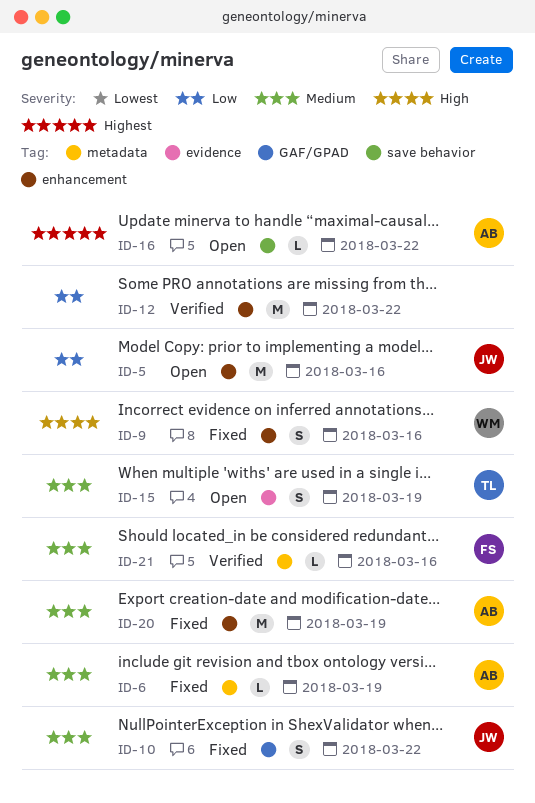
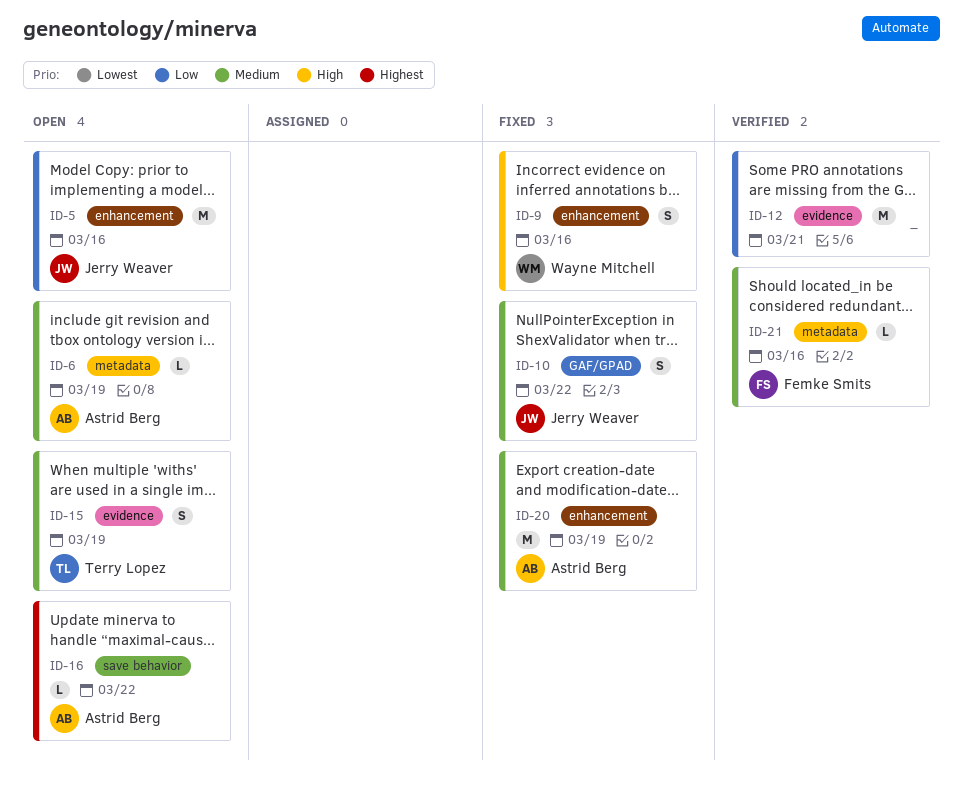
ID-6, status: Fixed -> Open
ID-12, label: enhancement -> evidence
ID-12, due: Mar 22 -> Mar 21

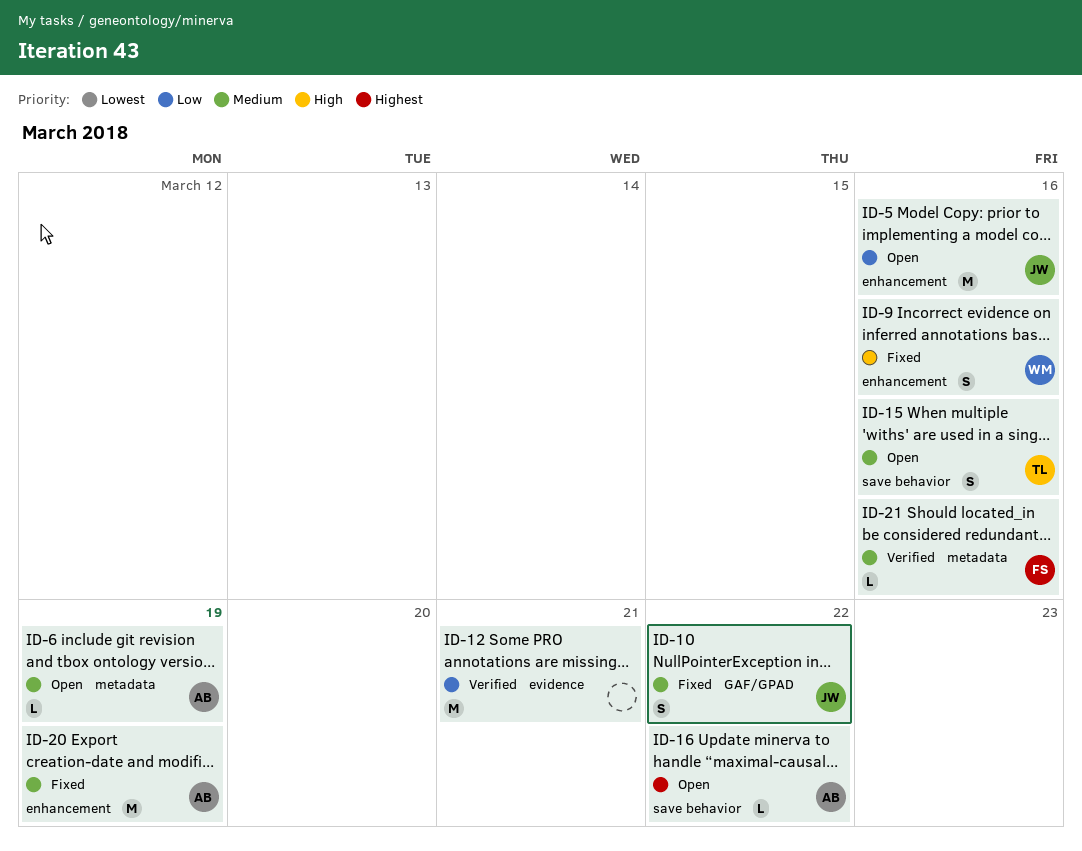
ID-15, label: evidence -> save behavior
ID-15, due: Mar 19 -> Mar 16

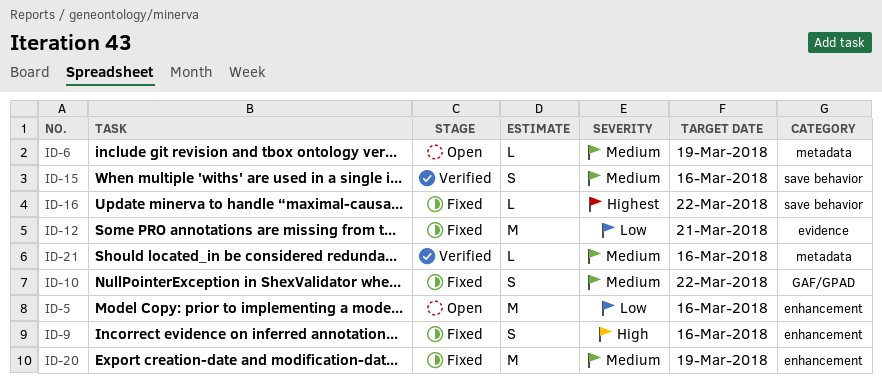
ID-12, status: Verified -> Fixed
ID-15, status: Open -> Verified
ID-16, status: Open -> Fixed

